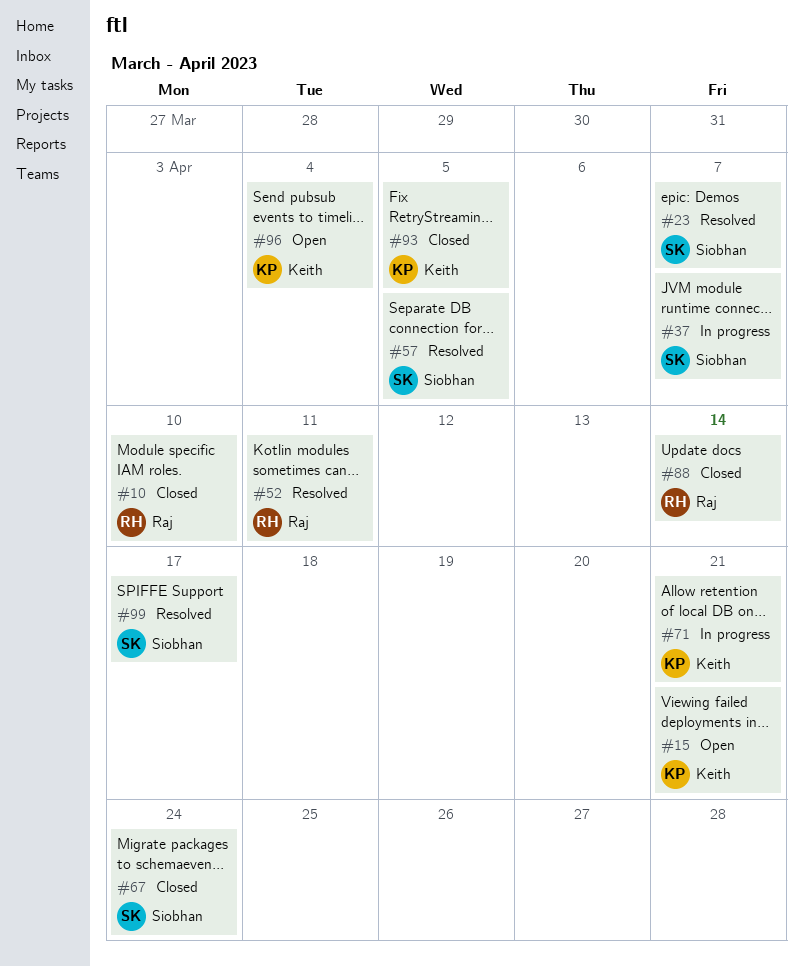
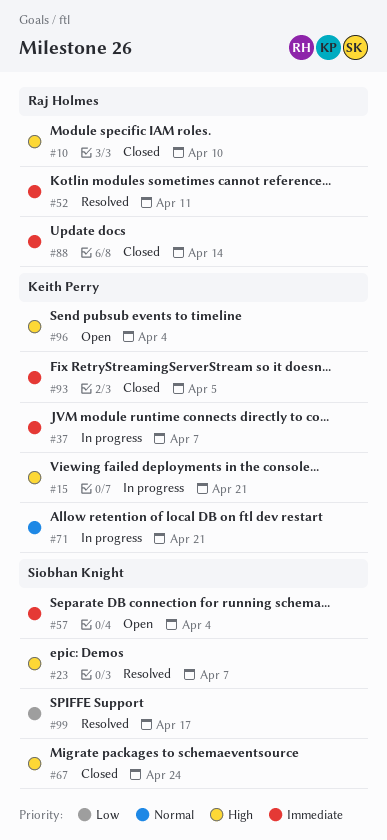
#15, status: Open -> In progress
#37, owner: Siobhan Knight -> Keith Perry
#57, status: Resolved -> Open
#57, due: Apr 5 -> Apr 4

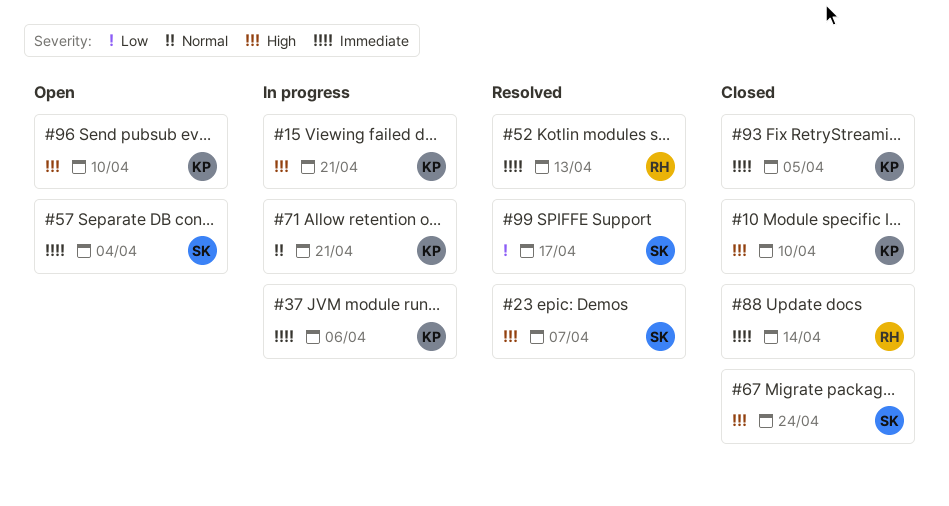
#10, owner: Raj Holmes -> Keith Perry
#37, due: Apr 7 -> Apr 6
#52, due: Apr 11 -> Apr 13
#96, due: Apr 4 -> Apr 10

